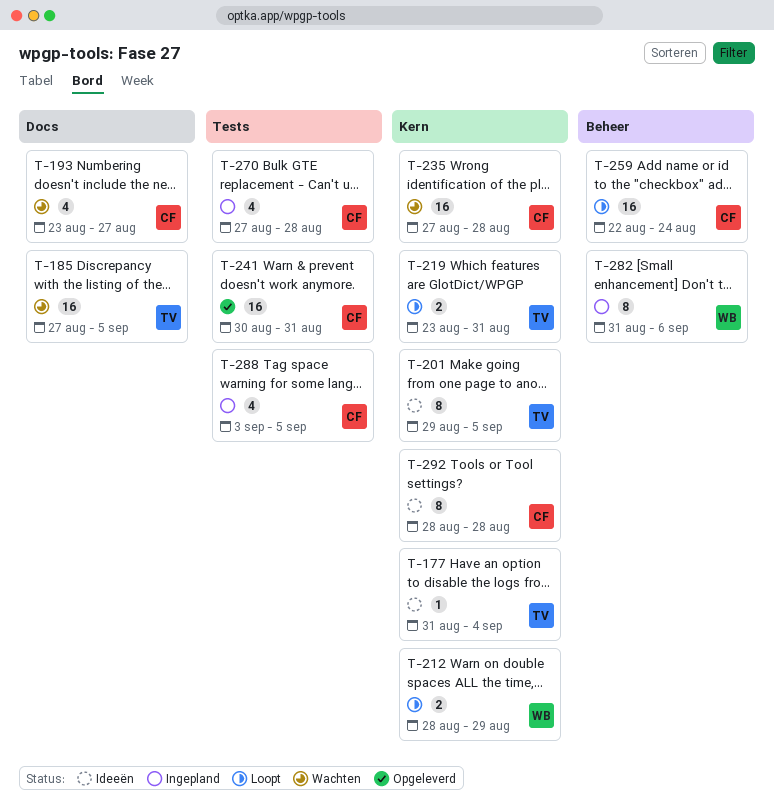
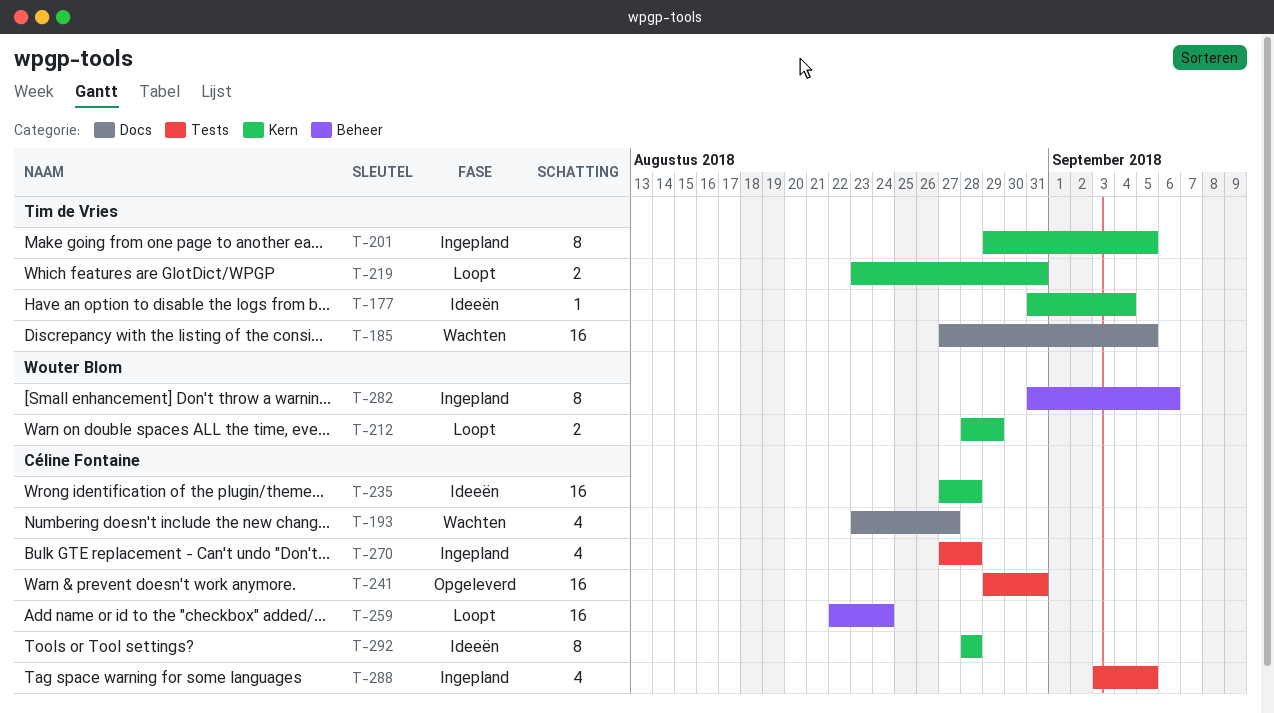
T-201, status: Ideeën -> Ingepland
T-235, status: Wachten -> Ideeën
T-241, start: Aug 30 -> Aug 29

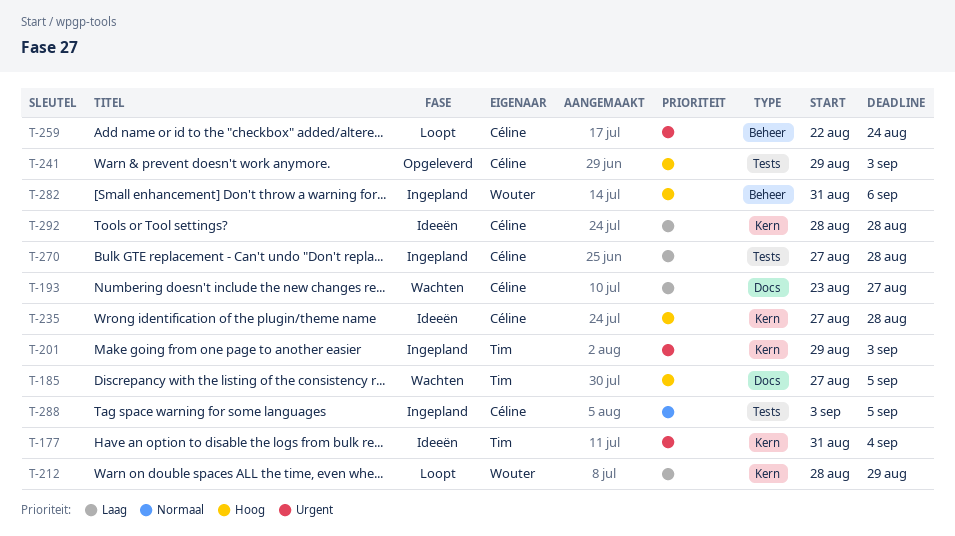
T-201, due: Sep 5 -> Sep 3
T-219: present -> none
T-241, due: Aug 31 -> Sep 3

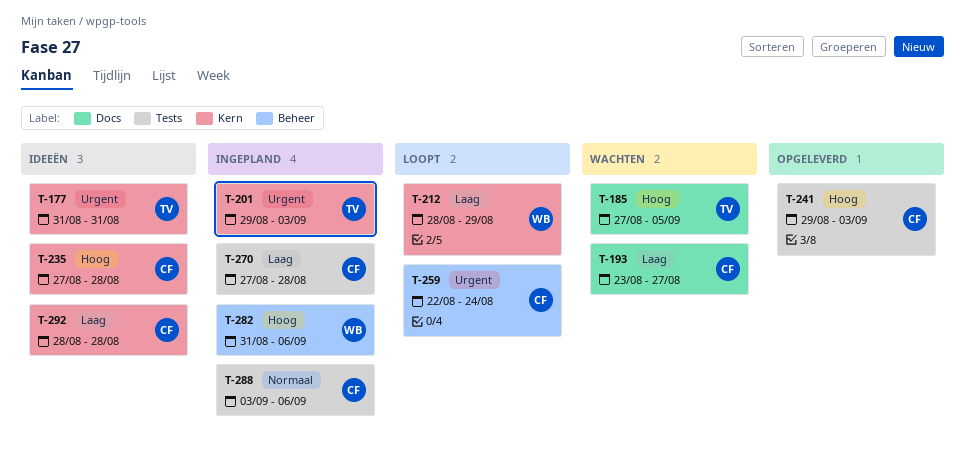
T-177, due: Sep 4 -> Aug 31
T-288, due: Sep 5 -> Sep 6

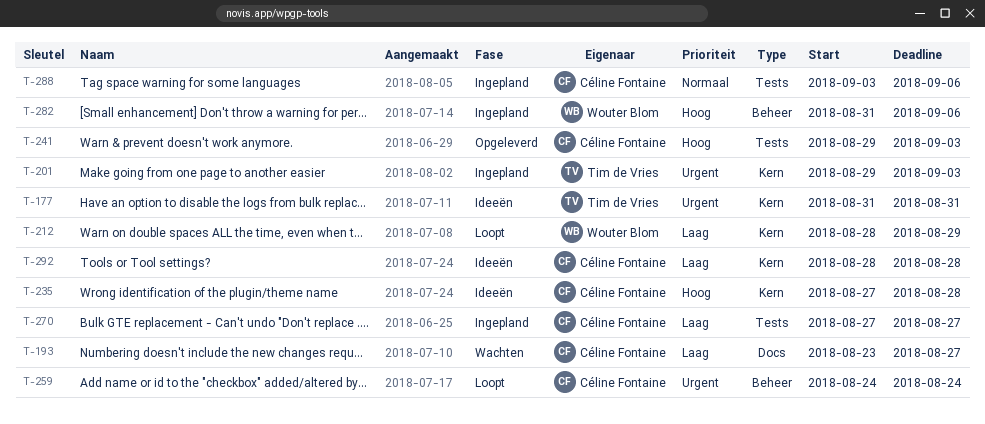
T-185: present -> none
T-259, start: Aug 22 -> Aug 24
T-270, due: Aug 28 -> Aug 27

